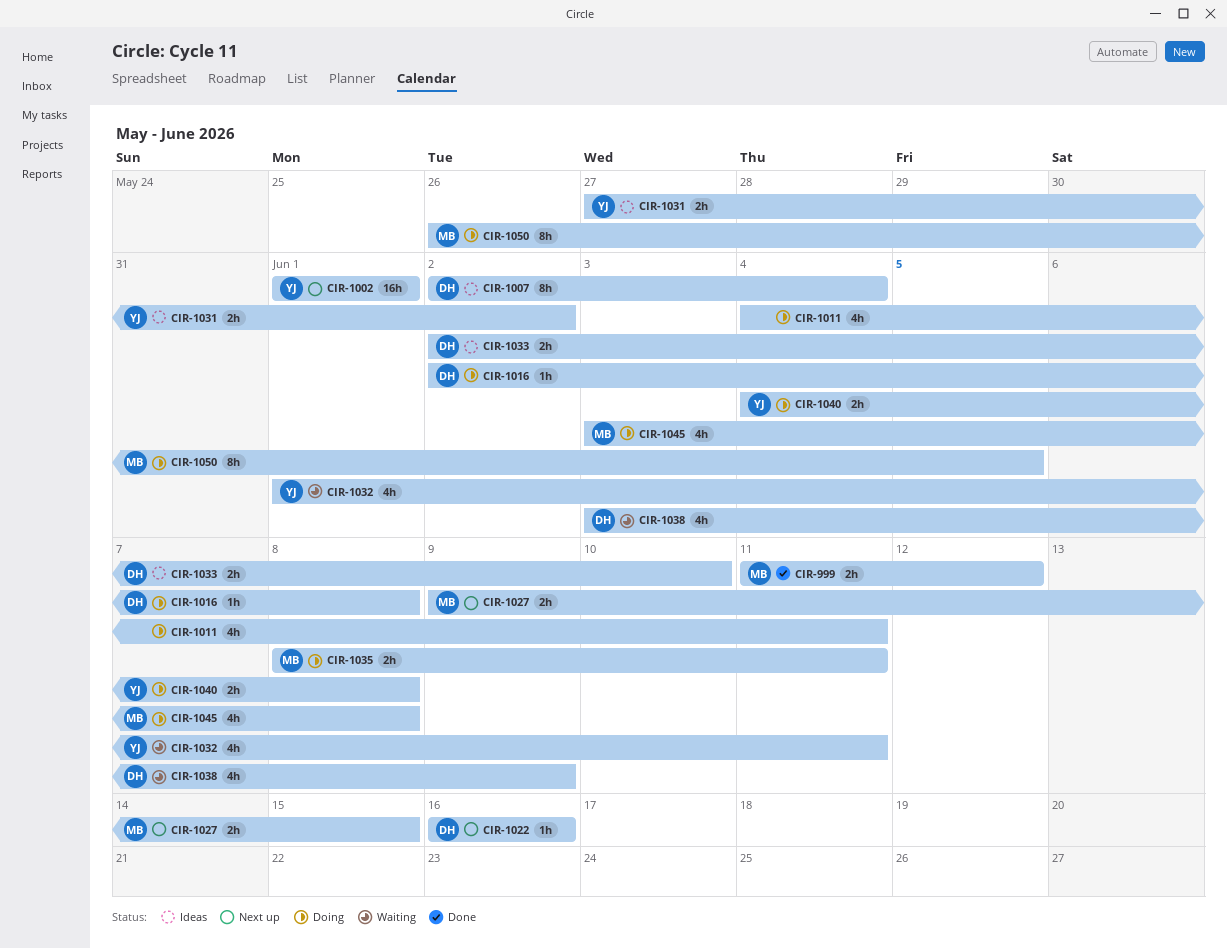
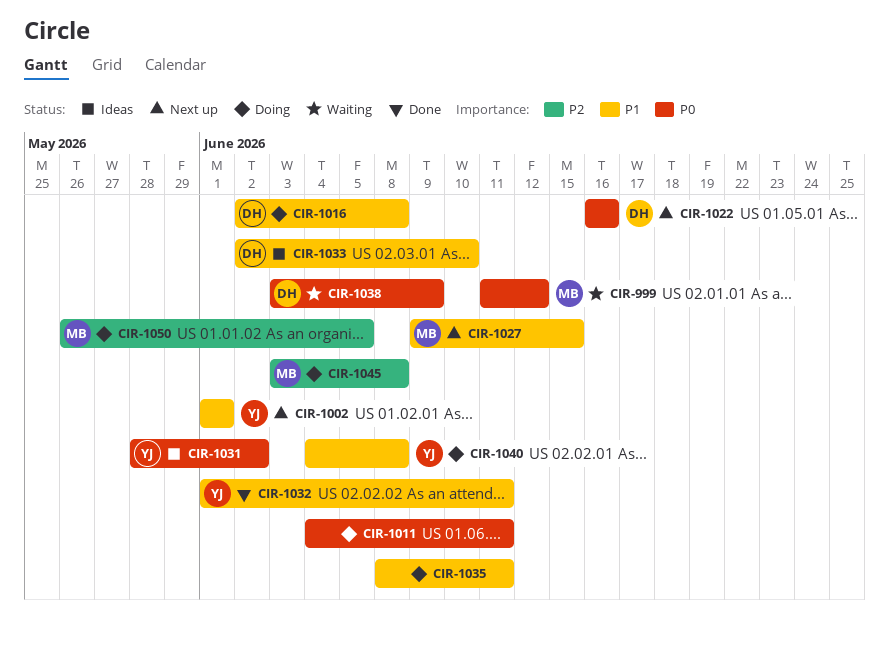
CIR-999, status: Done -> Waiting
CIR-1007: present -> none
CIR-1031, start: May 27 -> May 28
CIR-1032, status: Waiting -> Done
CIR-1035, owner: MB -> none

